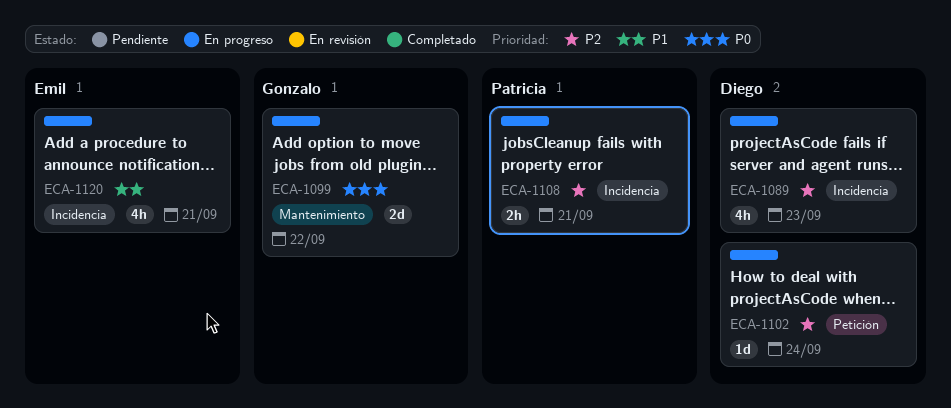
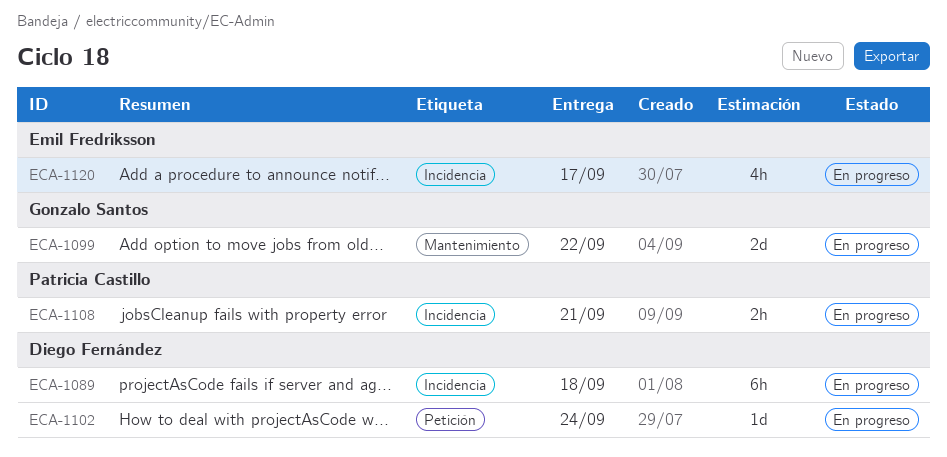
ECA-1089, estimate: 4h -> 6h
ECA-1089, due: Sep 23 -> Sep 18
ECA-1120, due: Sep 21 -> Sep 17

